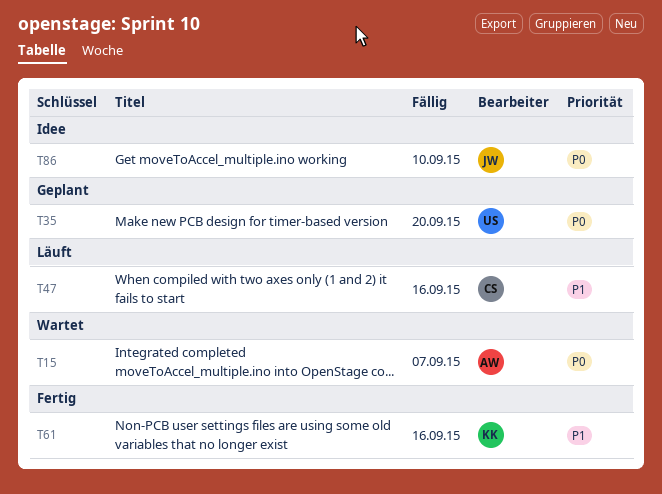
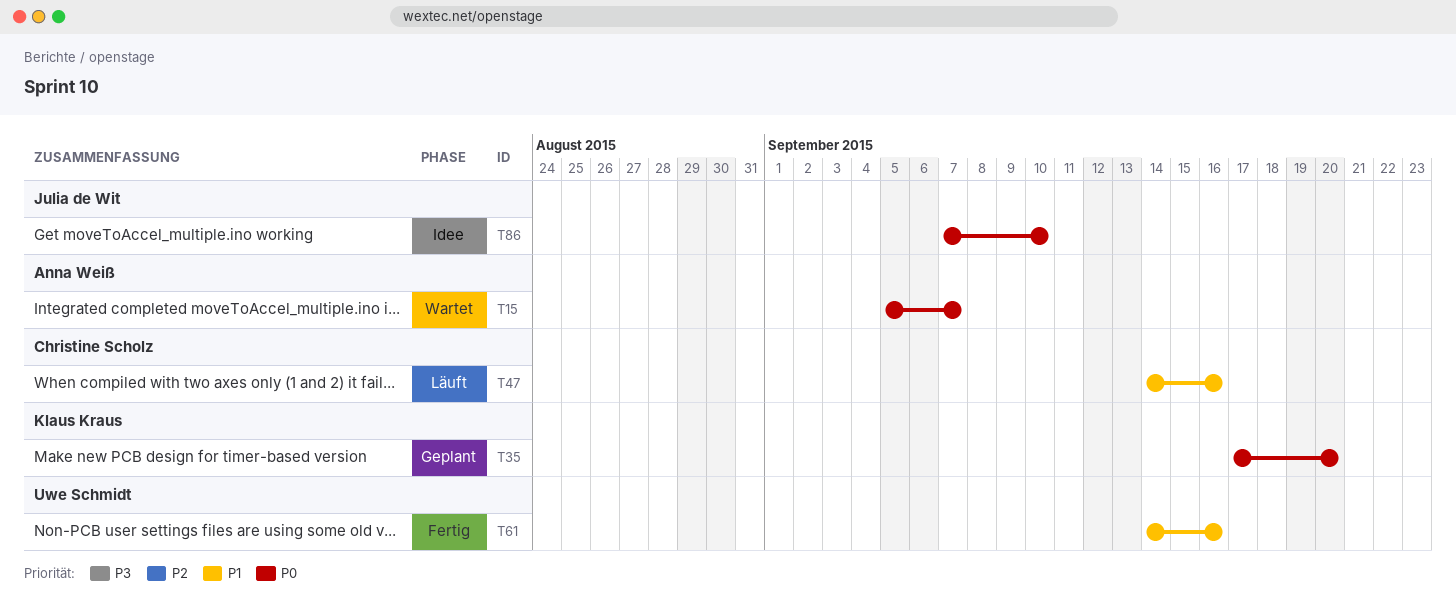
T35, owner: Uwe Schmidt -> Klaus Kraus
T61, owner: Klaus Kraus -> Uwe Schmidt

